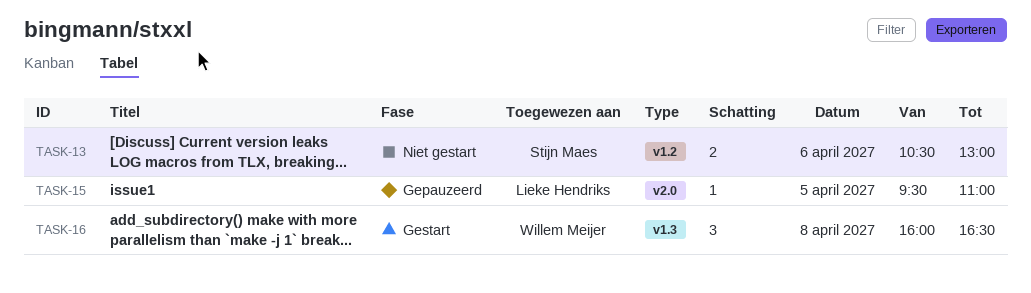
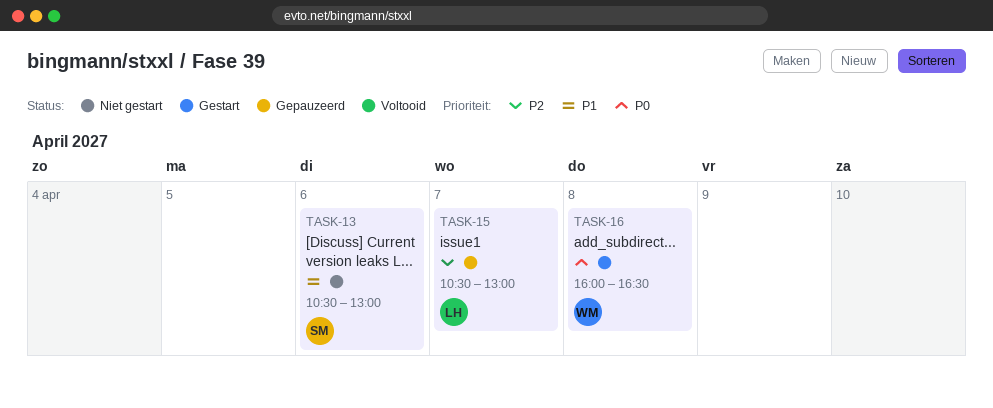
TASK-15, day: Apr 5 -> Apr 7
TASK-15, begins: 09:30 -> 10:30
TASK-15, ends: 11:00 -> 13:00

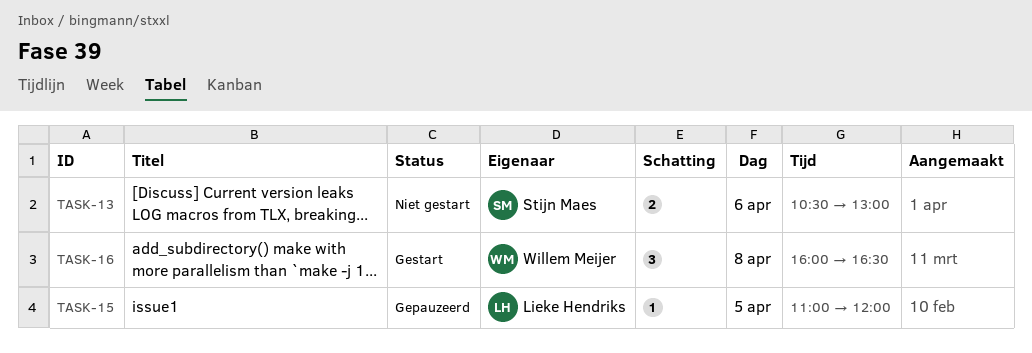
TASK-15, day: Apr 7 -> Apr 5
TASK-15, begins: 10:30 -> 11:00
TASK-15, ends: 13:00 -> 12:00

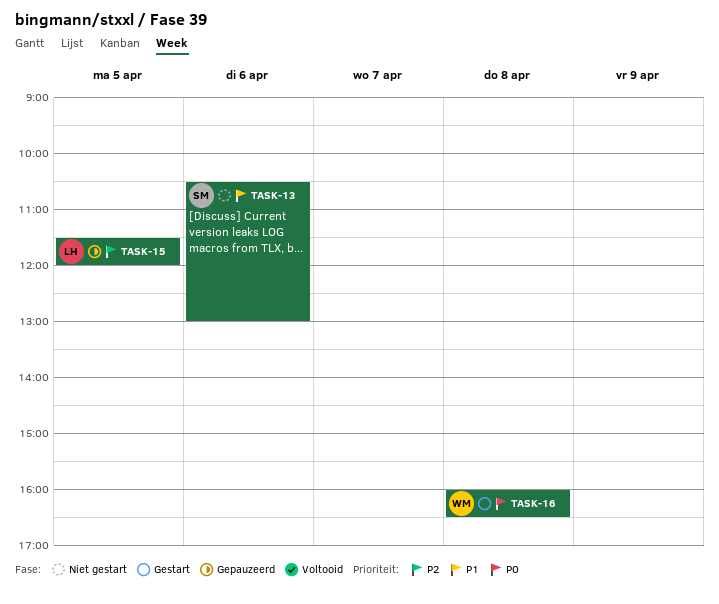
TASK-15, begins: 11:00 -> 11:30

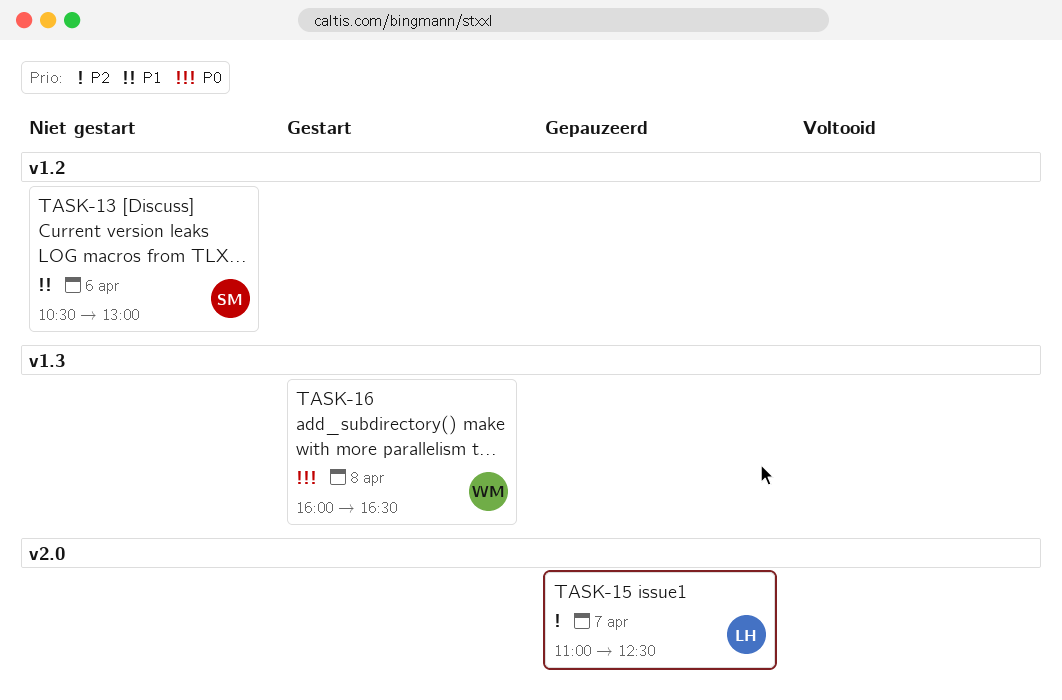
TASK-15, day: Apr 5 -> Apr 7
TASK-15, begins: 11:30 -> 11:00
TASK-15, ends: 12:00 -> 12:30

